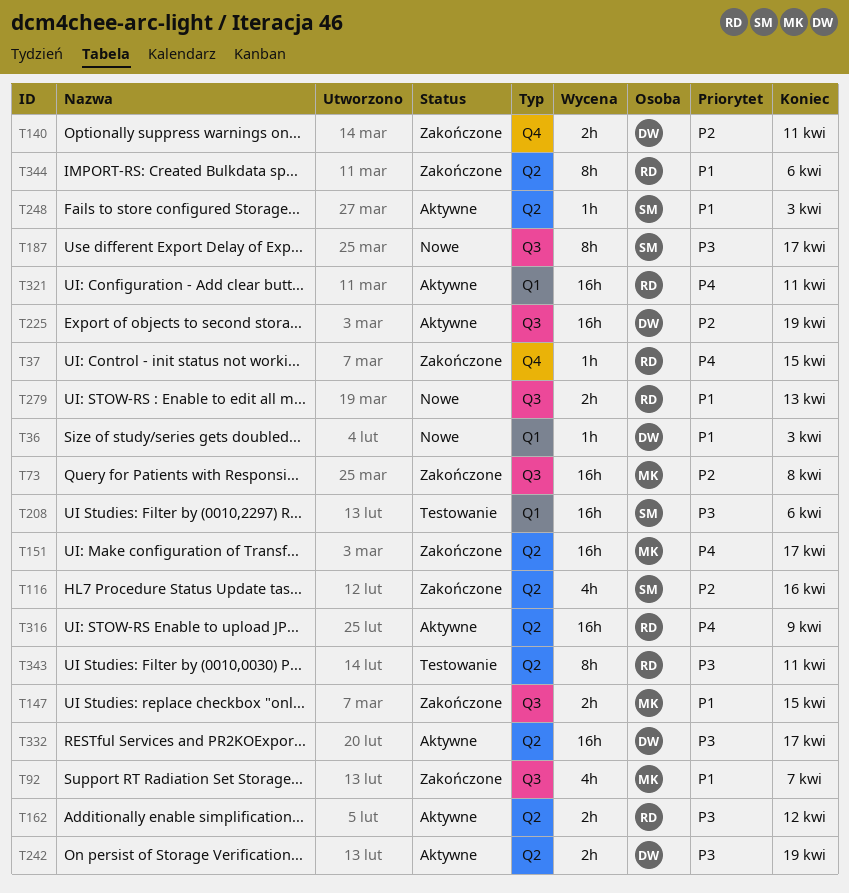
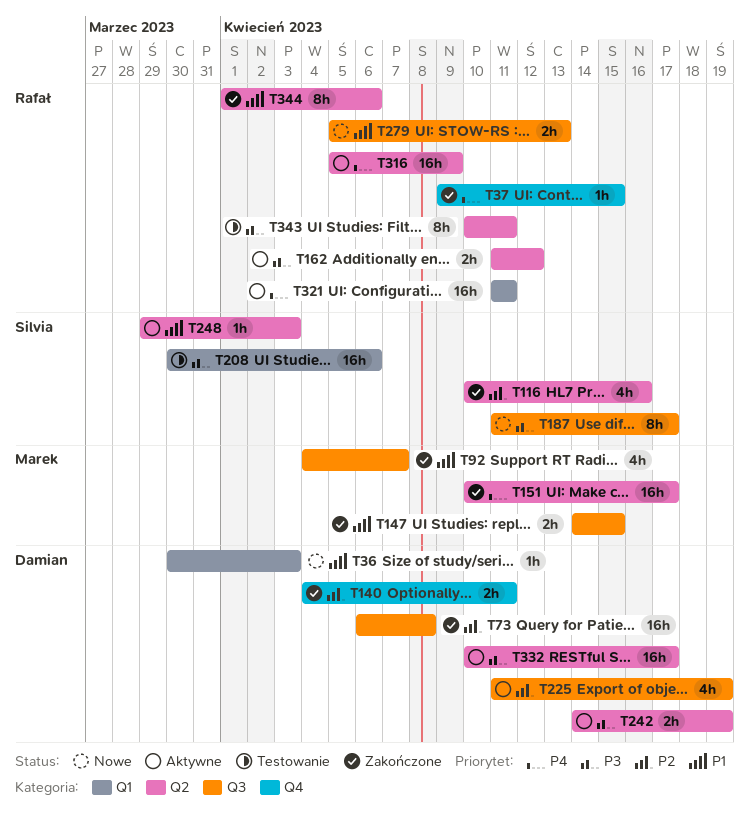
T73, owner: Marek -> Damian
T225, estimate: 16h -> 4h

